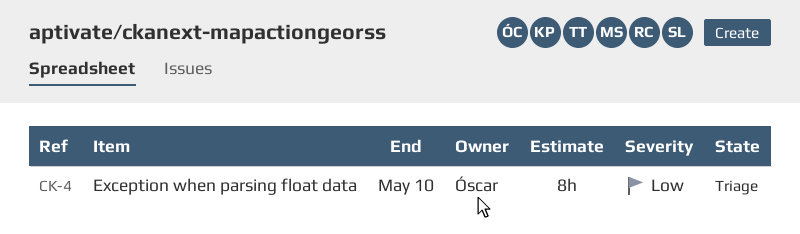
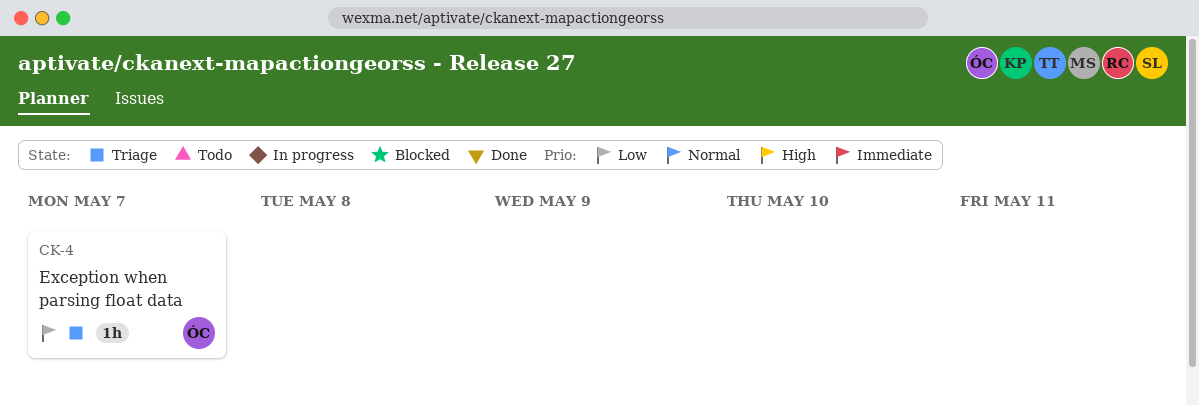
CK-4, estimate: 8h -> 1h
CK-4, due: May 10 -> May 7

